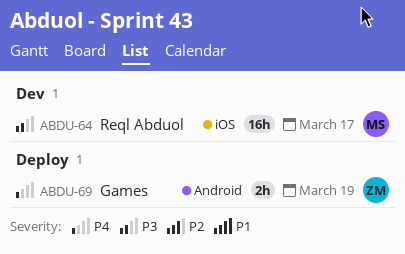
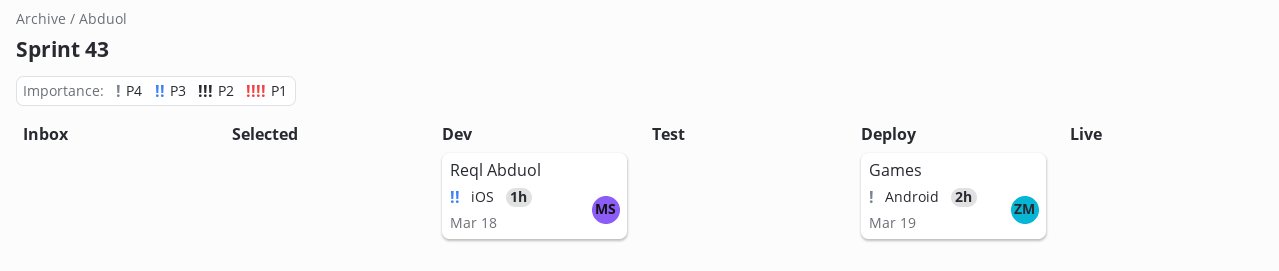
Reql Abduol, estimate: 16h -> 1h
Reql Abduol, due: Mar 17 -> Mar 18

